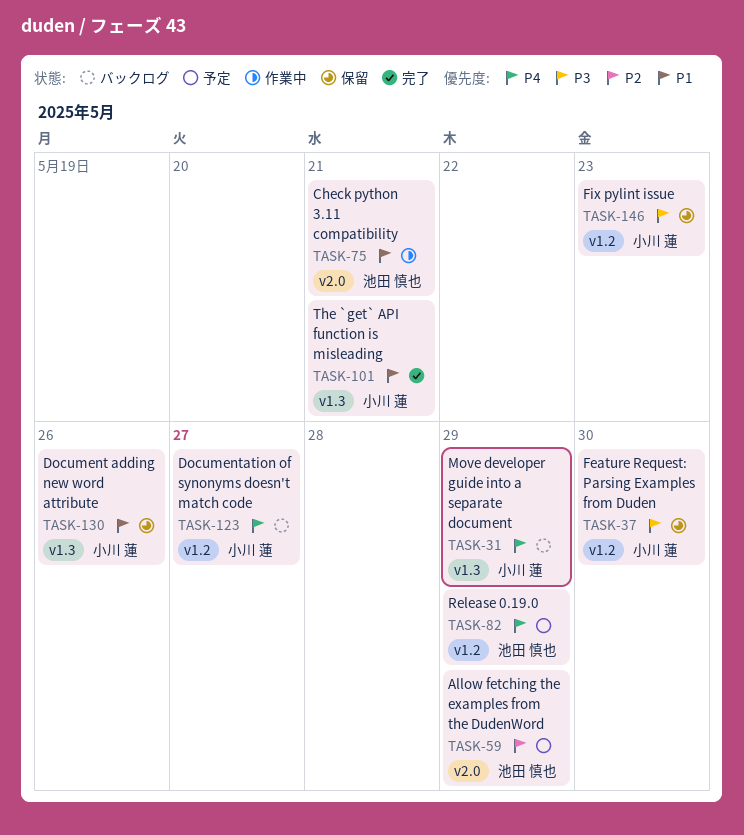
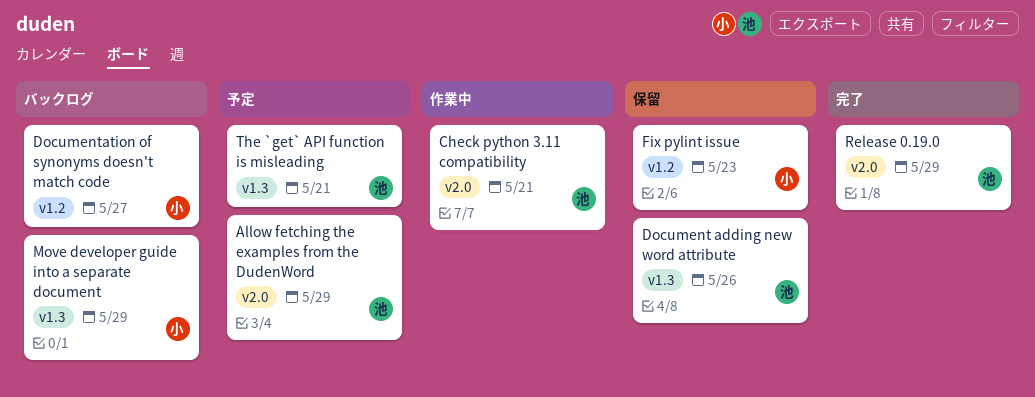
Document adding new word attribute, owner: 小川 蓮 -> 池田 慎也
Feature Request: Parsing Examples from Duden: present -> none
Release 0.19.0, status: 予定 -> 完了
Release 0.19.0, label: v1.2 -> v2.0
The `get` API function is misleading, status: 完了 -> 予定
The `get` API function is misleading, owner: 小川 蓮 -> 池田 慎也

